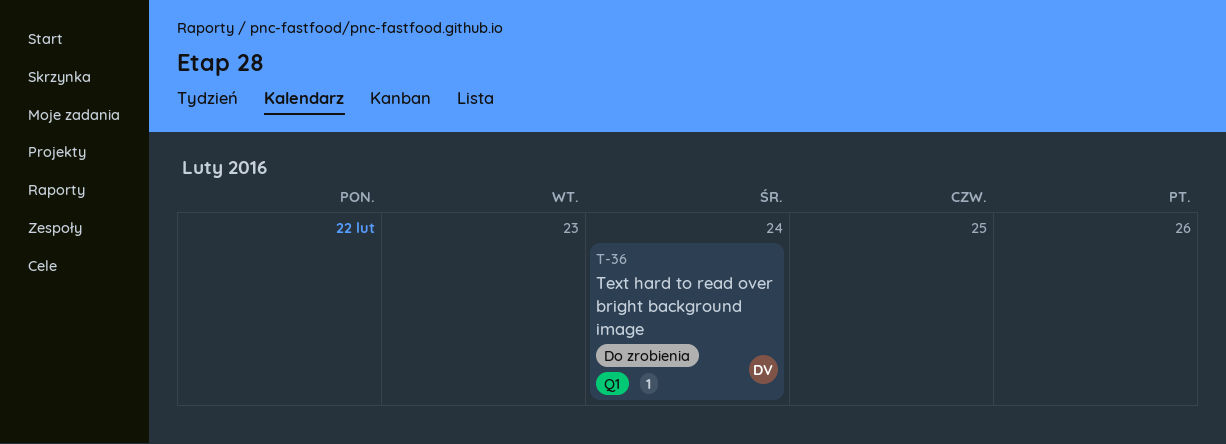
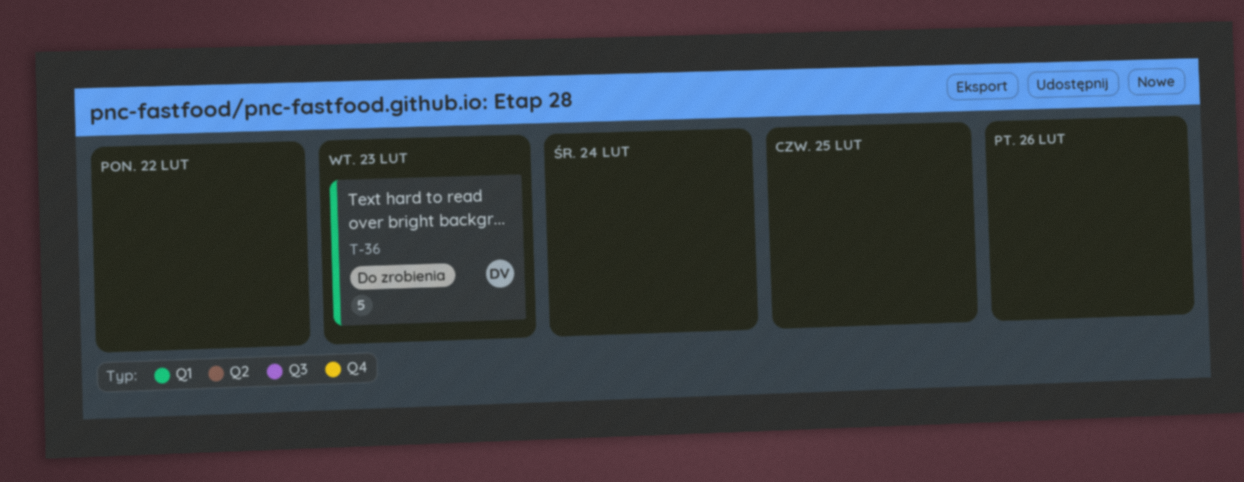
T-36, estimate: 1 -> 5
T-36, due: Feb 24 -> Feb 23

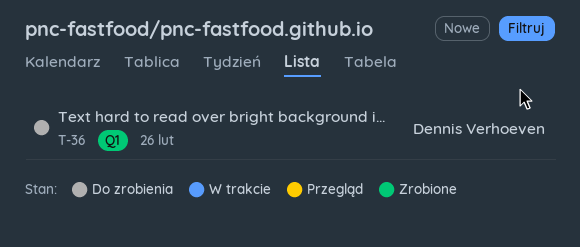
T-36, due: Feb 23 -> Feb 26

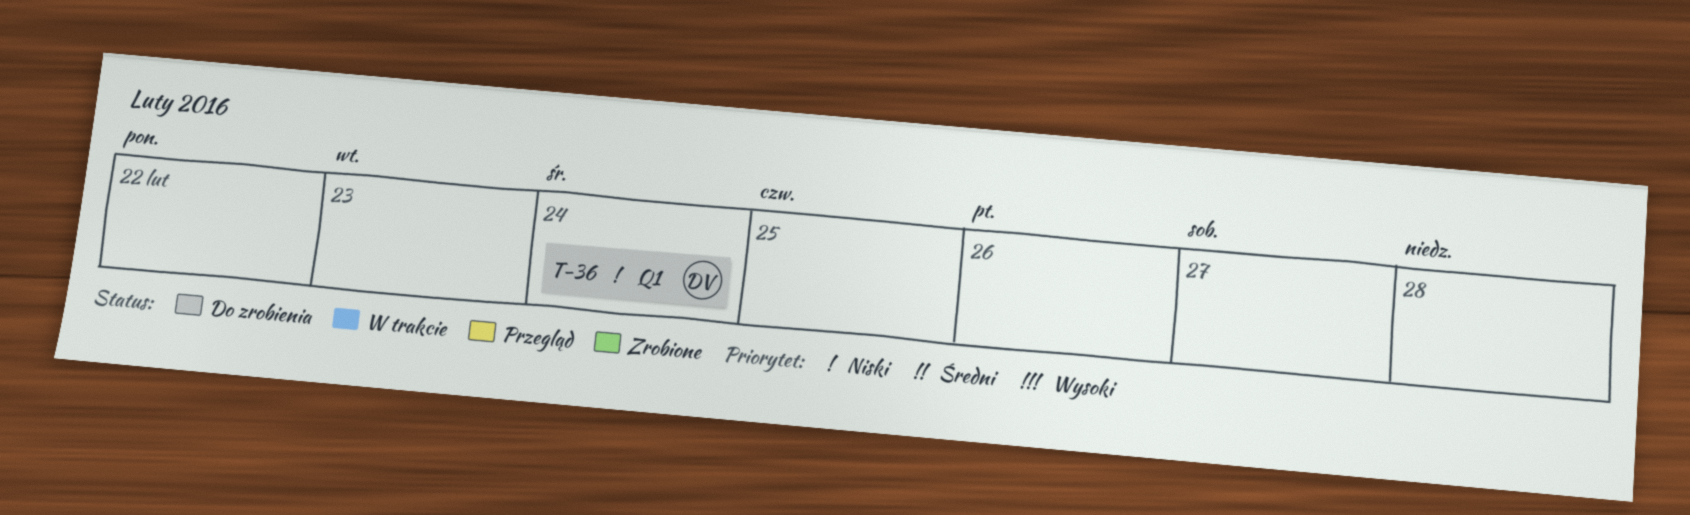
T-36, due: Feb 26 -> Feb 24

